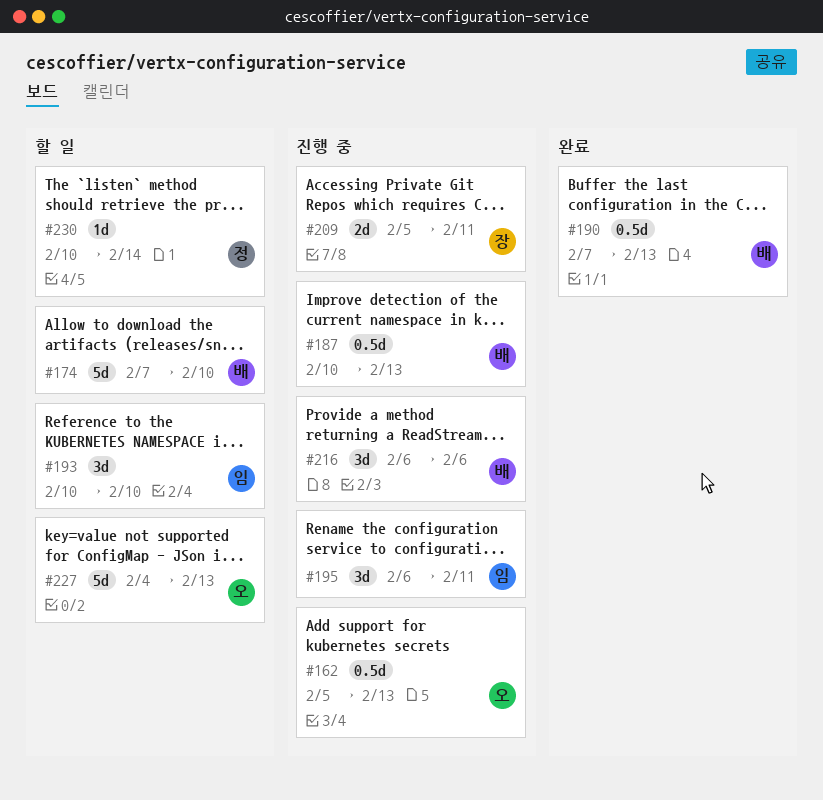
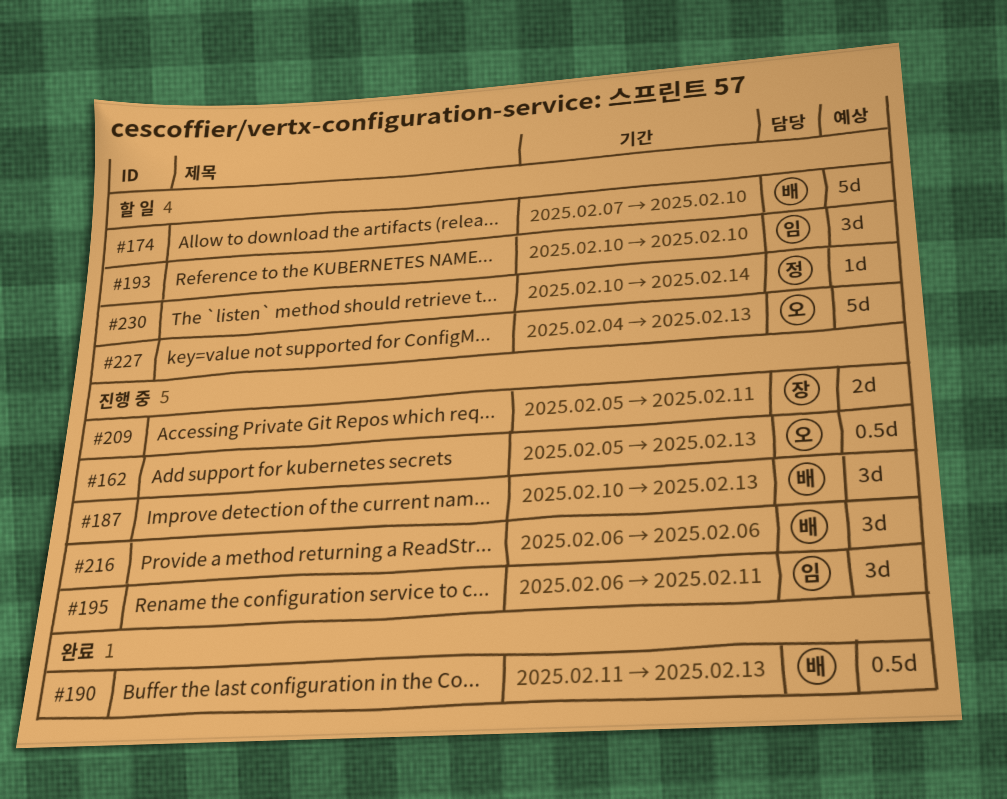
#187, estimate: 0.5d -> 3d
#190, start: Feb 7 -> Feb 11

